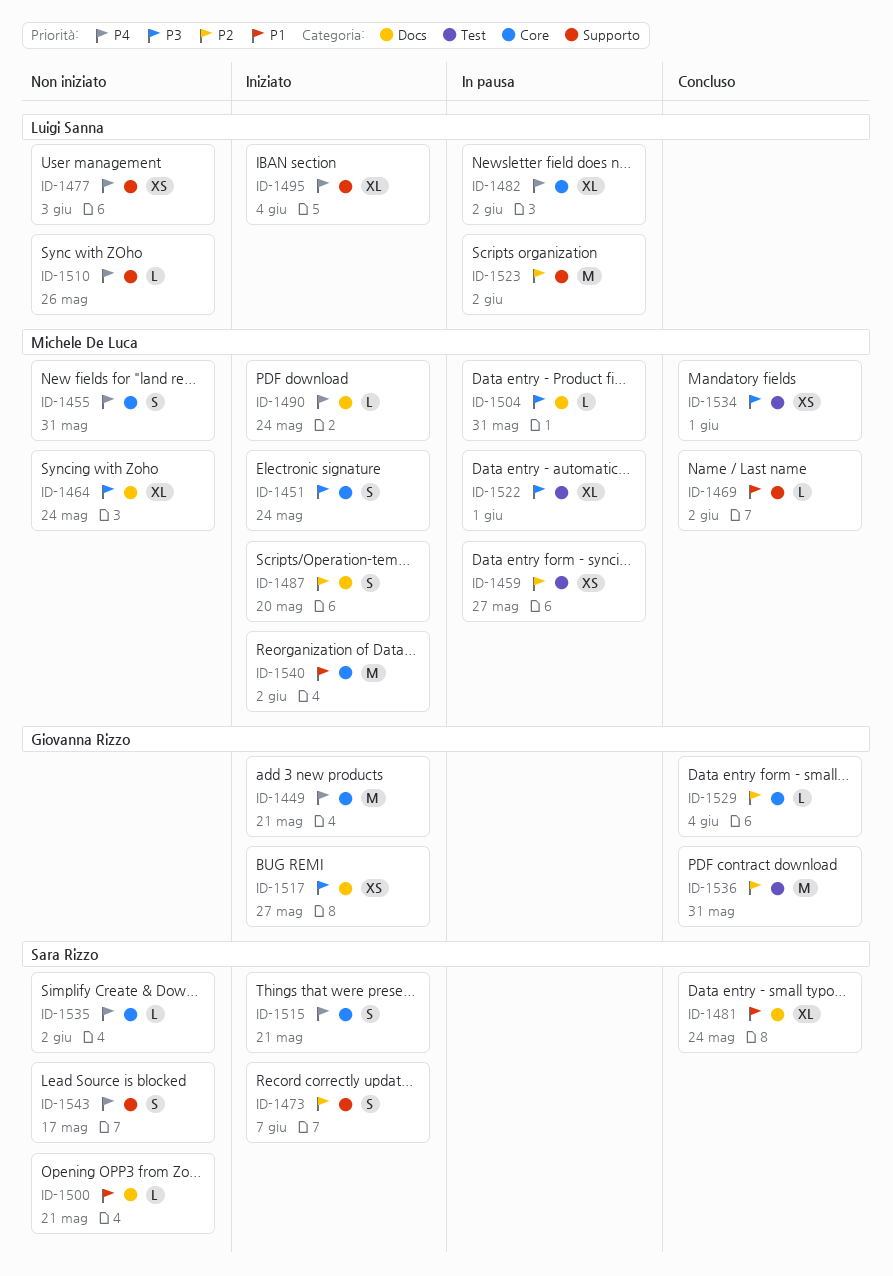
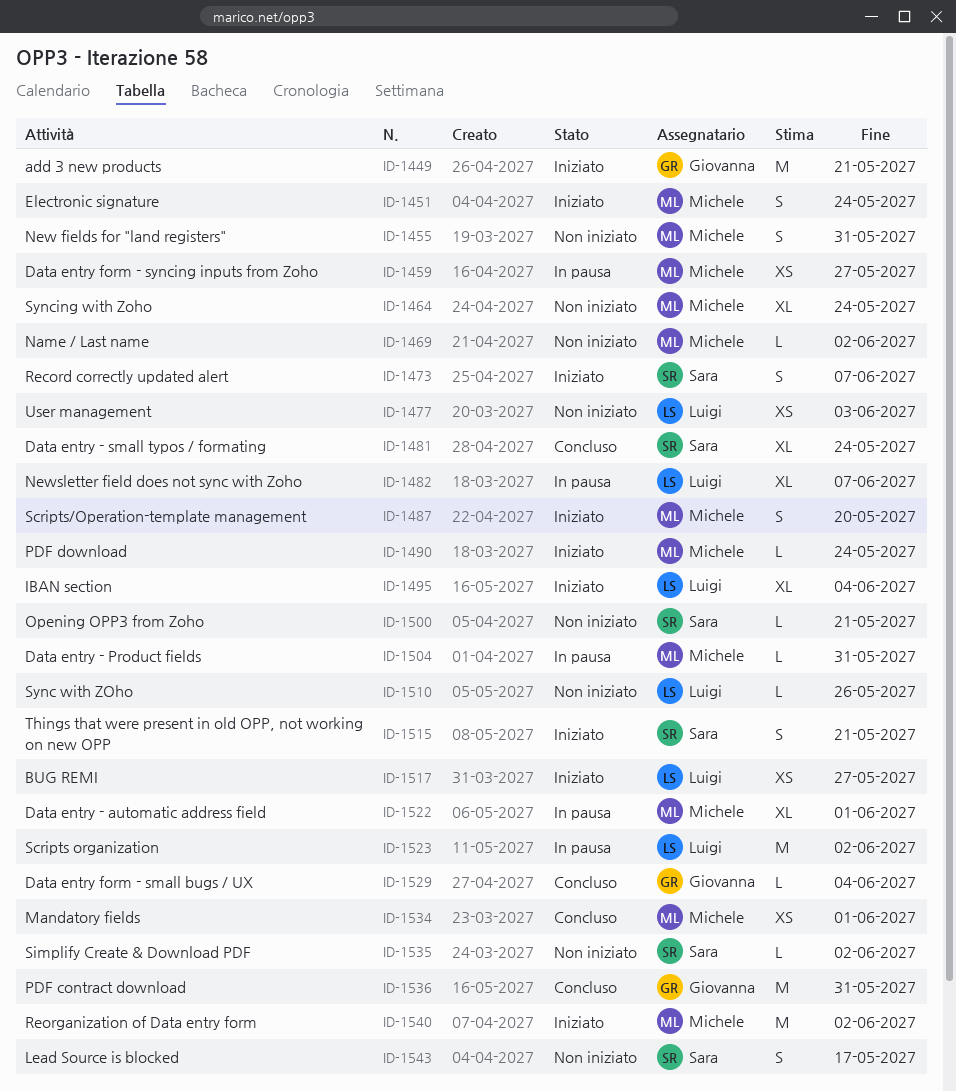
ID-1469, status: Concluso -> Non iniziato
ID-1482, due: Jun 2 -> Jun 7
ID-1517, owner: Giovanna Rizzo -> Luigi Sanna

